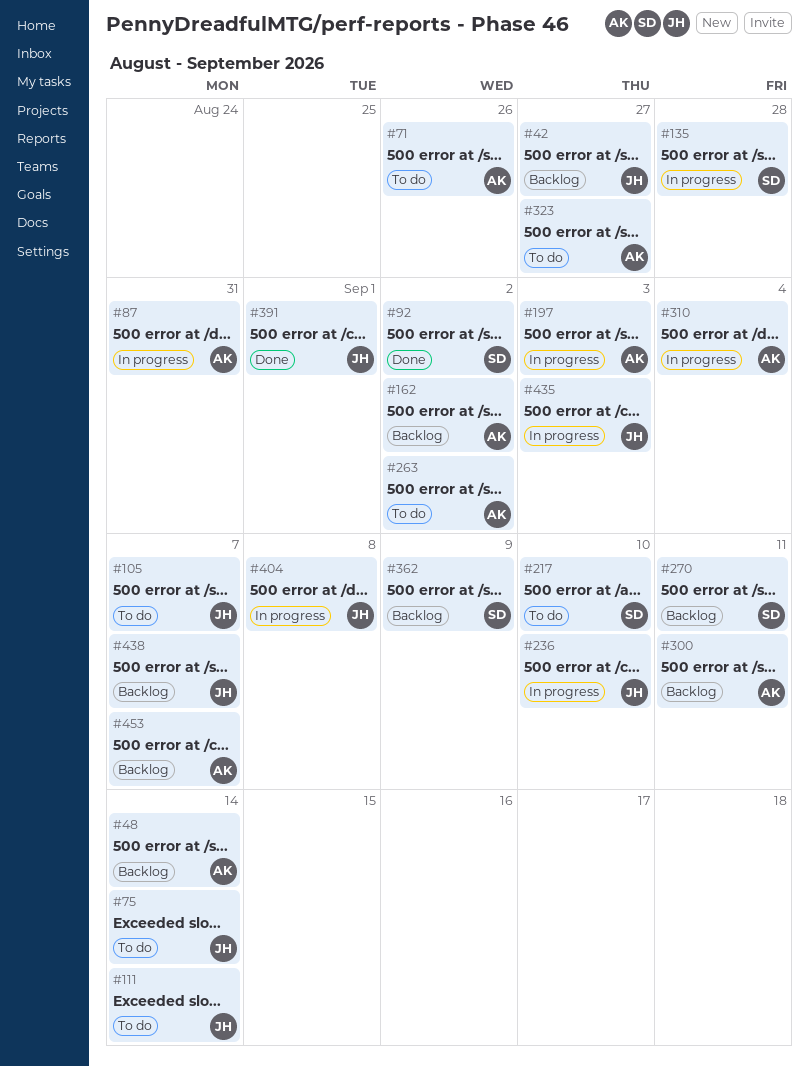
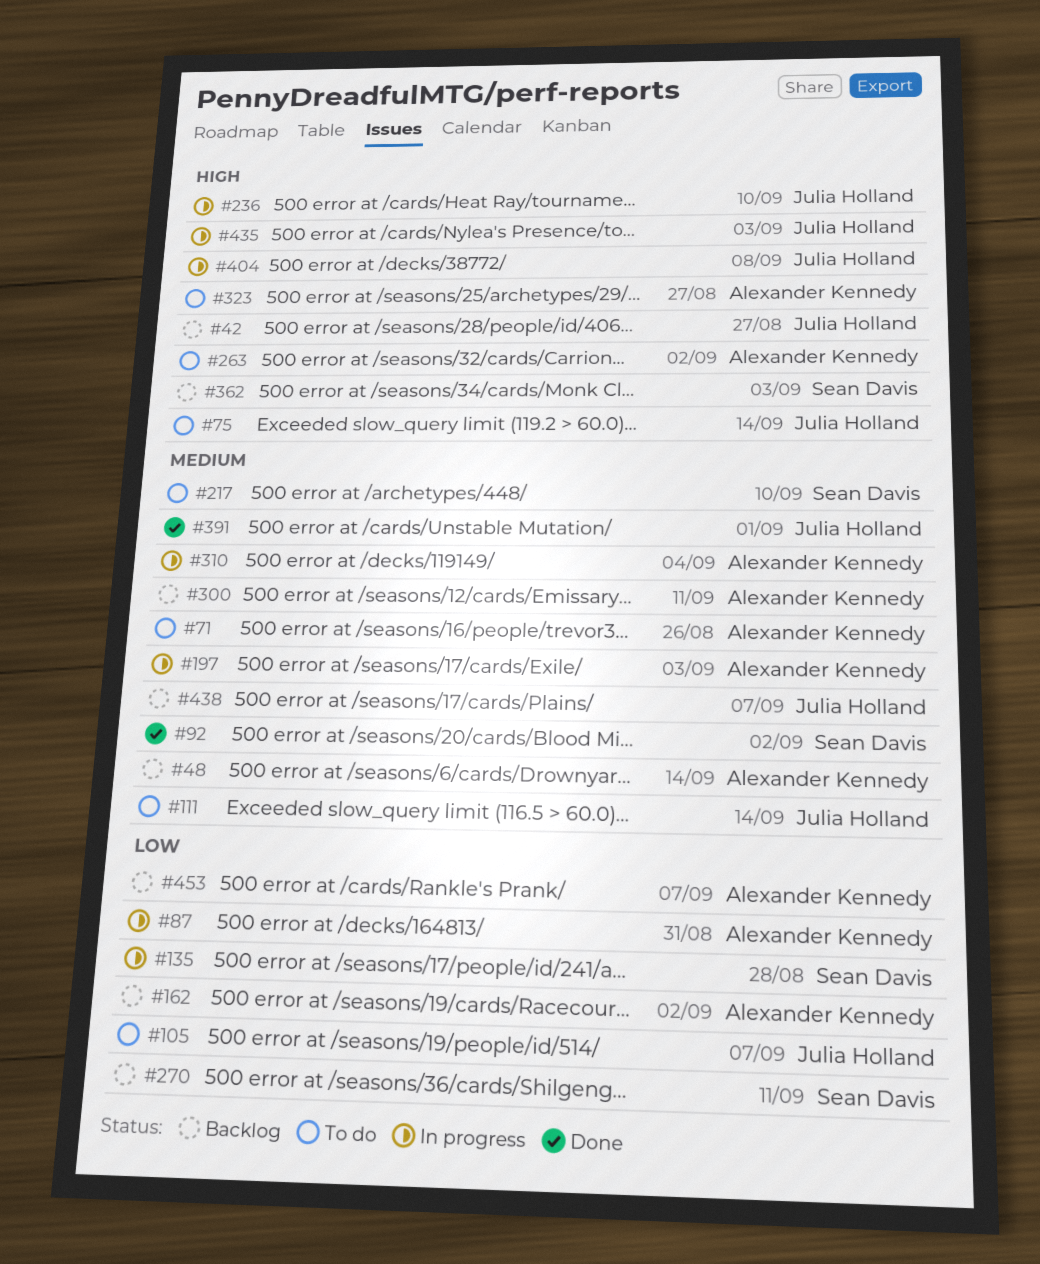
#362, due: Sep 9 -> Sep 3

